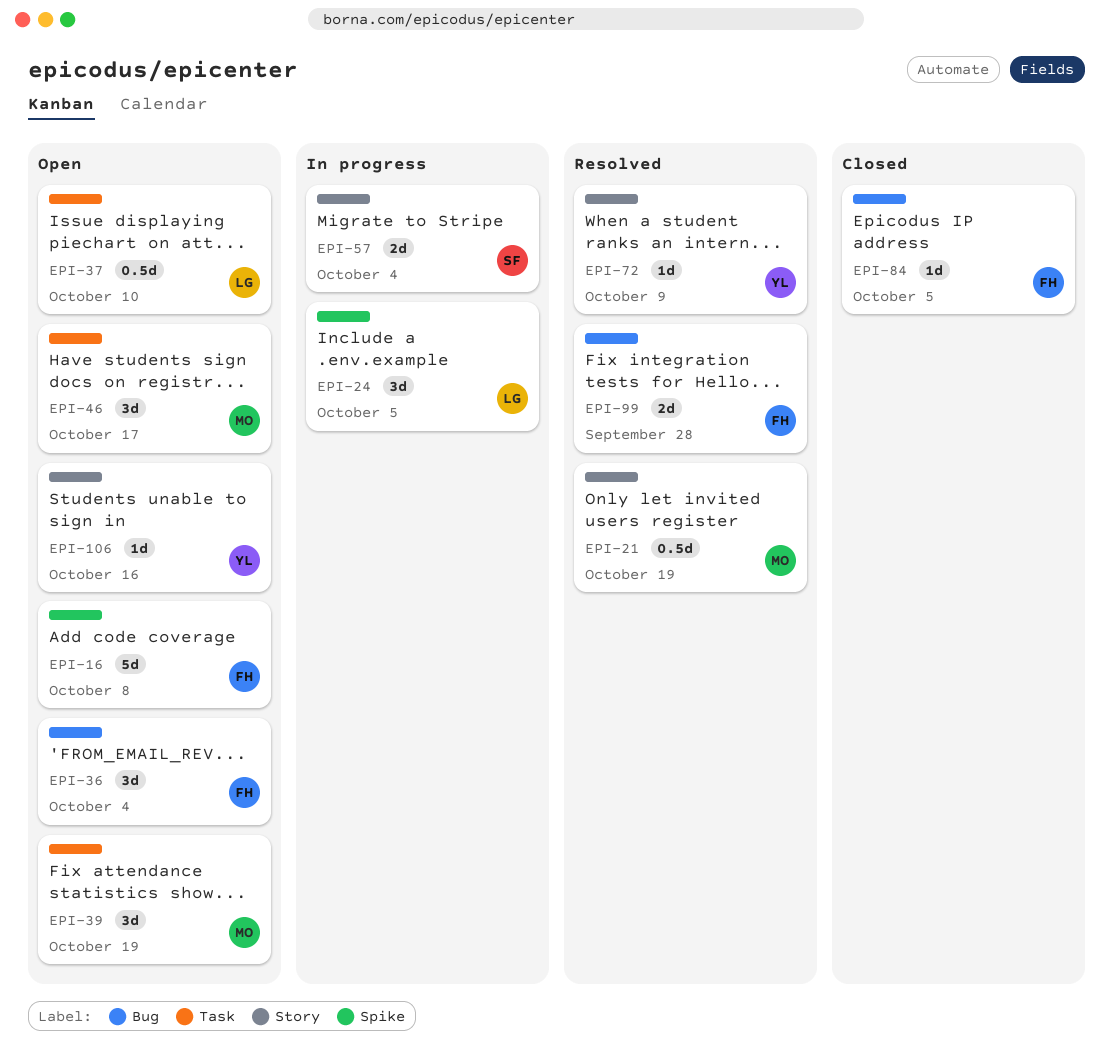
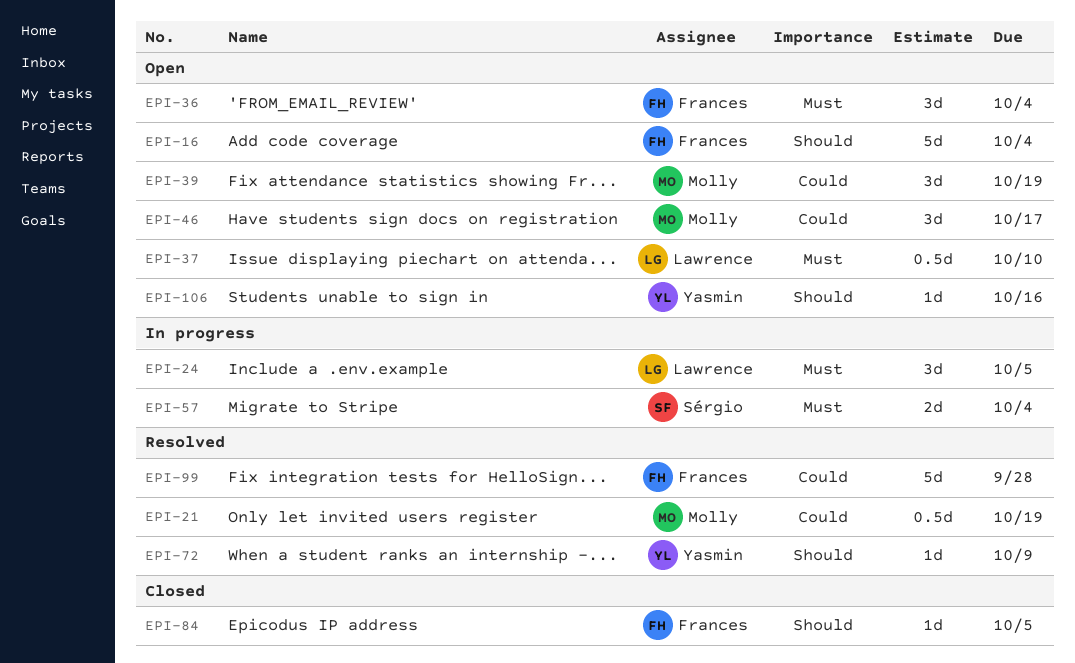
EPI-16, due: Oct 8 -> Oct 4
EPI-99, estimate: 2d -> 5d

